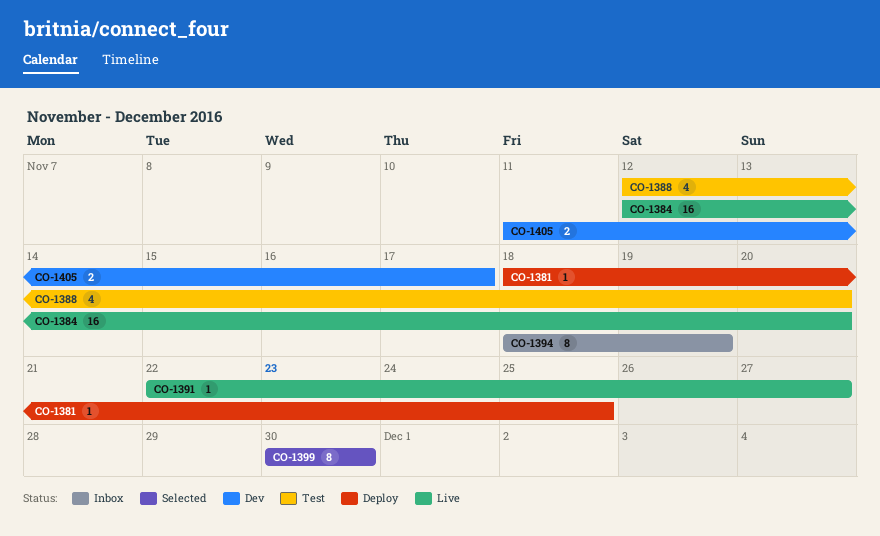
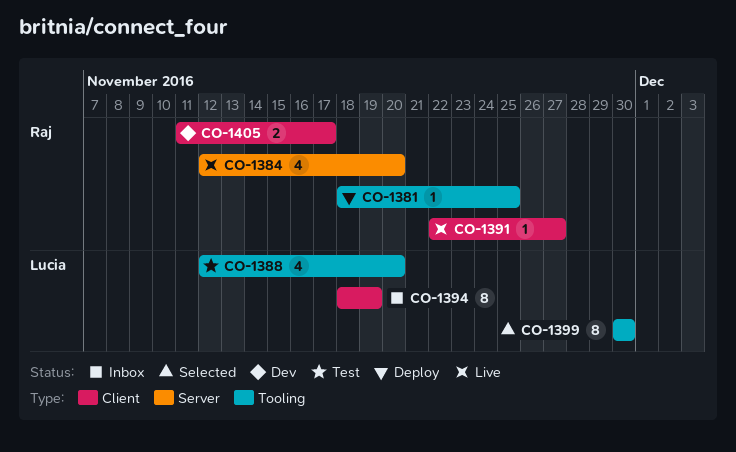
CO-1384, estimate: 16 -> 4

